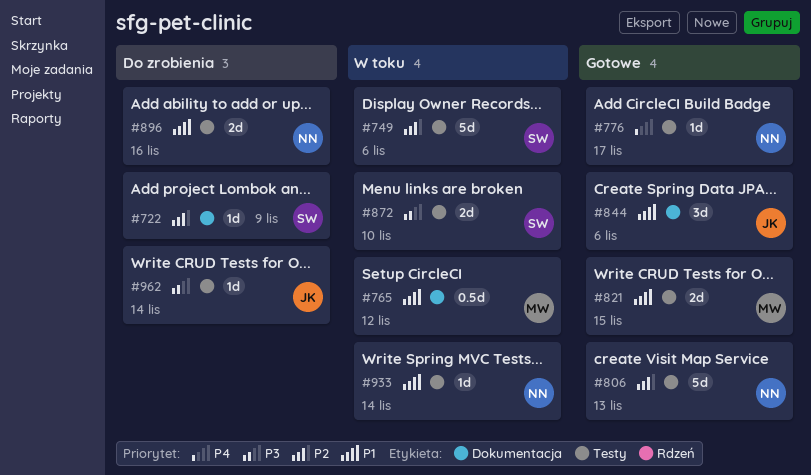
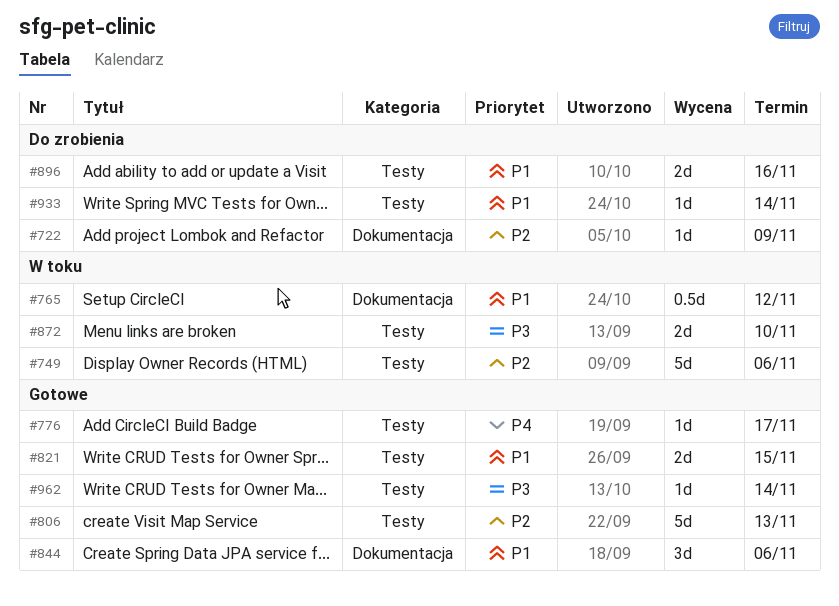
#933, status: W toku -> Do zrobienia
#962, status: Do zrobienia -> Gotowe

